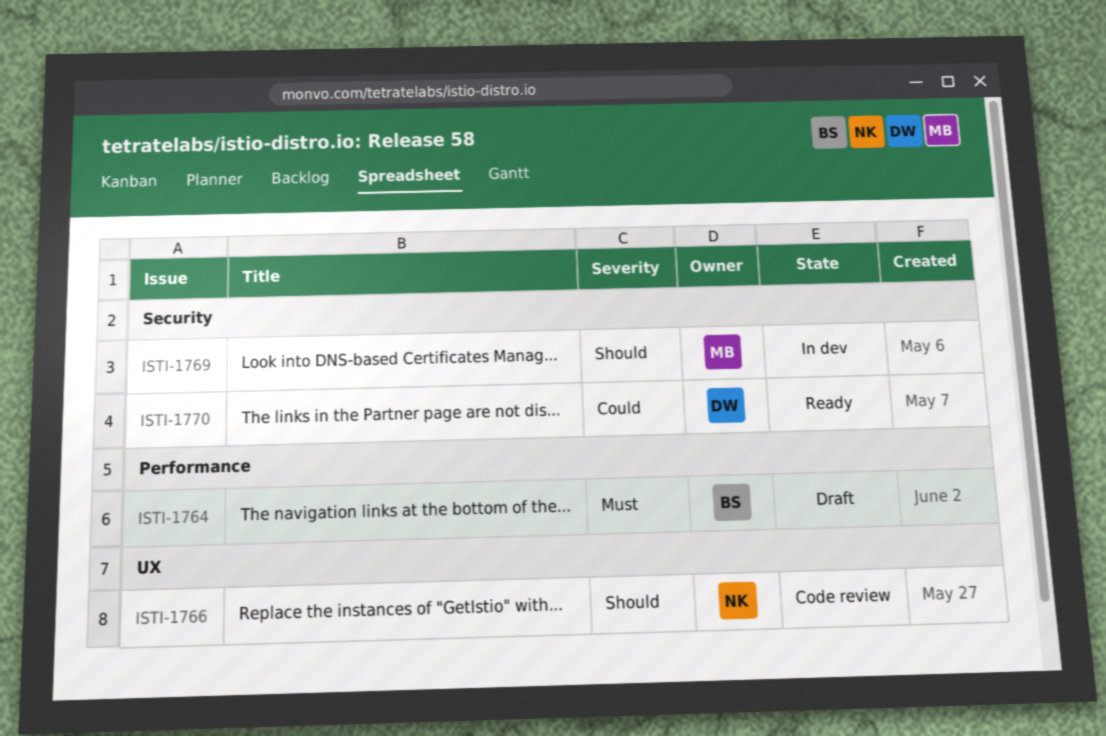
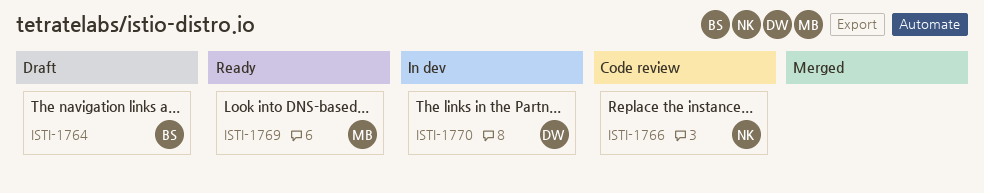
ISTI-1769, status: In dev -> Ready
ISTI-1770, status: Ready -> In dev

